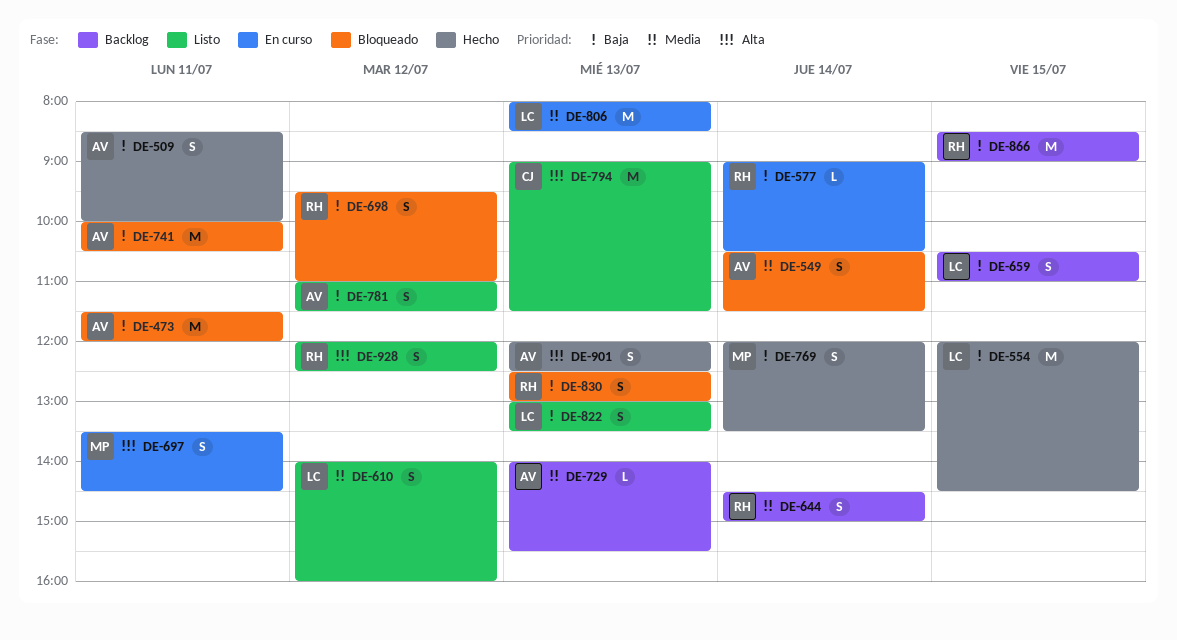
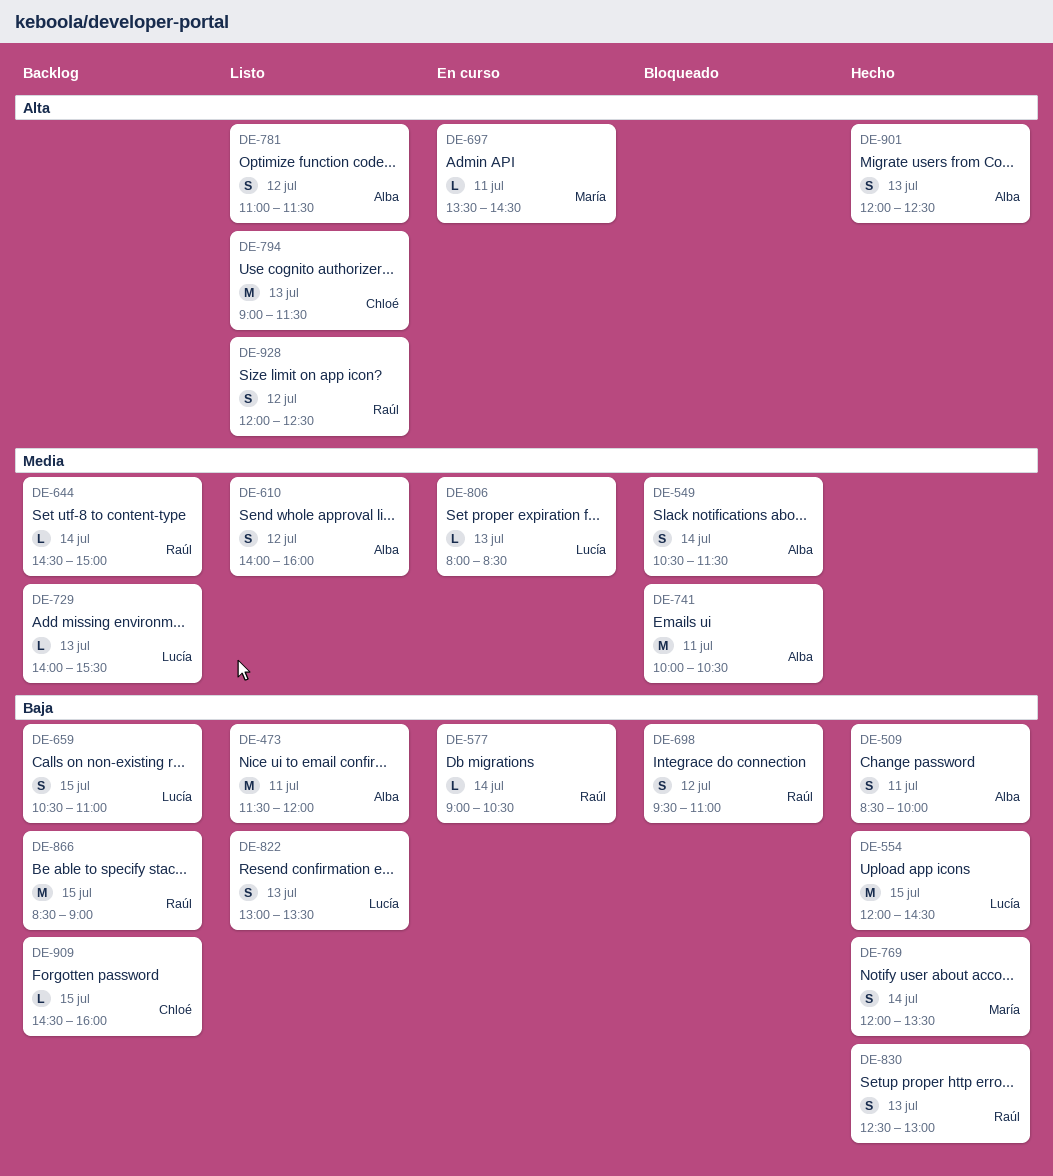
DE-473, status: Bloqueado -> Listo
DE-610, owner: Lucía -> Alba
DE-644, estimate: S -> L
DE-697, estimate: S -> L
DE-729, owner: Alba -> Lucía
DE-741, priority: Baja -> Media
DE-781, priority: Baja -> Alta
DE-806, estimate: M -> L
DE-830, status: Bloqueado -> Hecho
DE-909: none -> present

